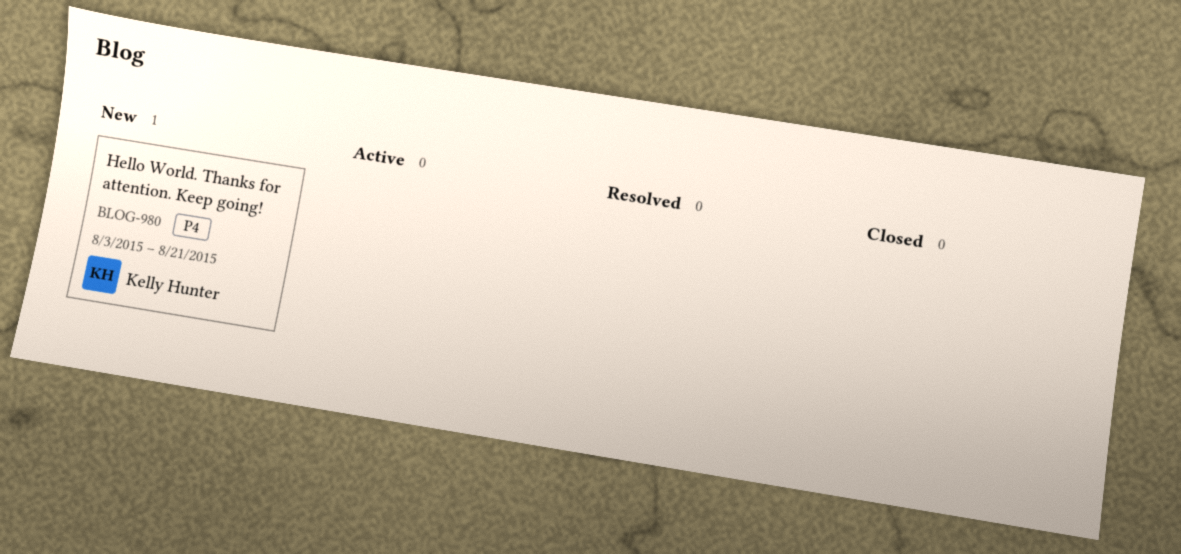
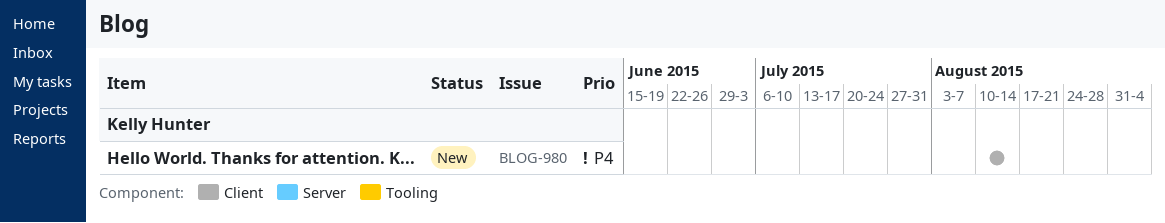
BLOG-980, start: Aug 3 -> Aug 10
BLOG-980, due: Aug 21 -> Aug 14

